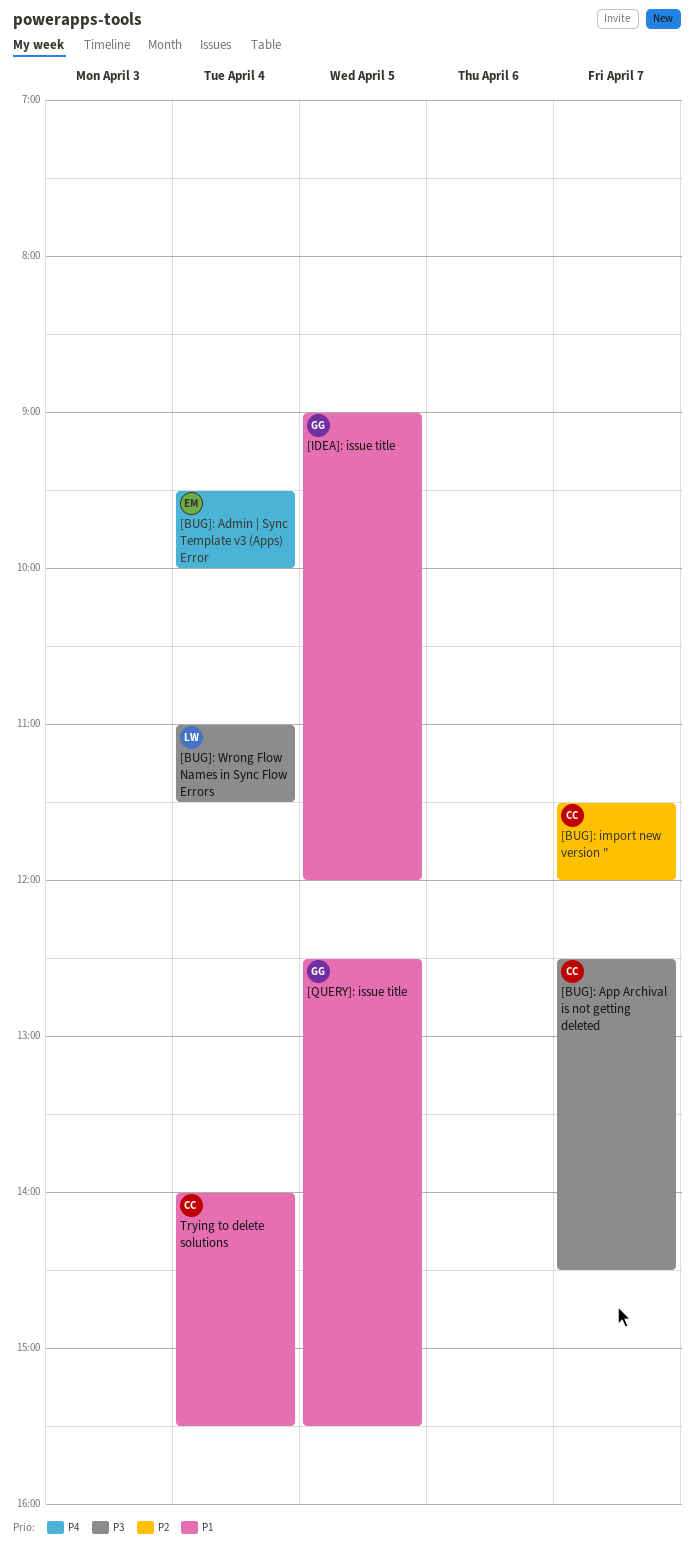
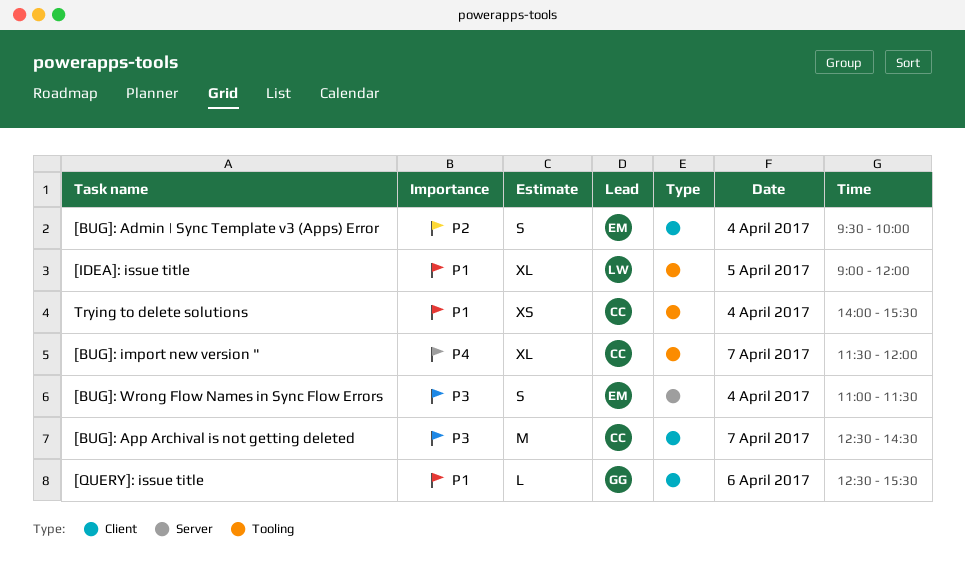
[BUG]: Admin | Sync Template v3 (Apps) Error, priority: P4 -> P2
[BUG]: import new version ", priority: P2 -> P4
[BUG]: Wrong Flow Names in Sync Flow Errors, owner: LW -> EM
[IDEA]: issue title, owner: GG -> LW
[QUERY]: issue title, day: Apr 5 -> Apr 6

